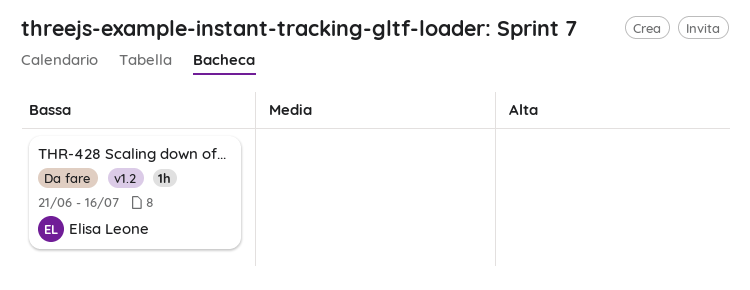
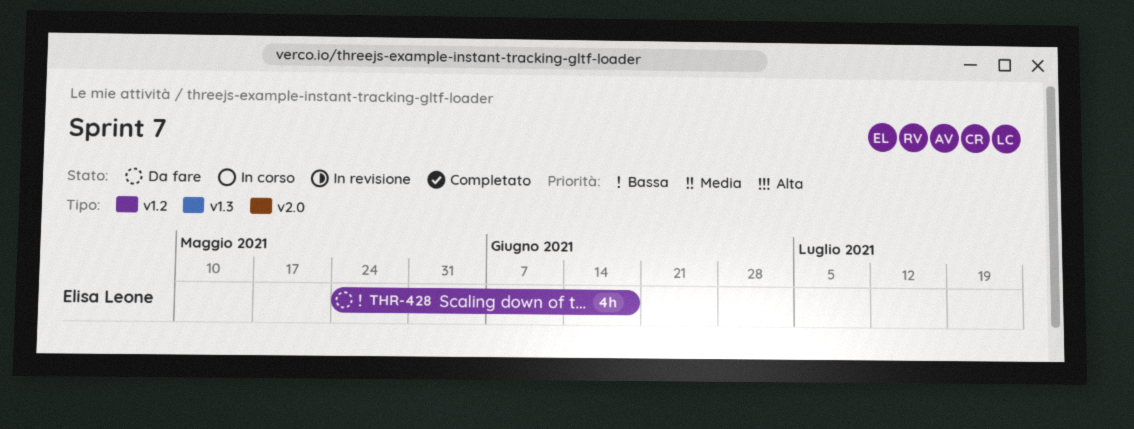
THR-428, estimate: 1h -> 4h
THR-428, start: Jun 21 -> May 24
THR-428, due: Jul 16 -> Jun 18

